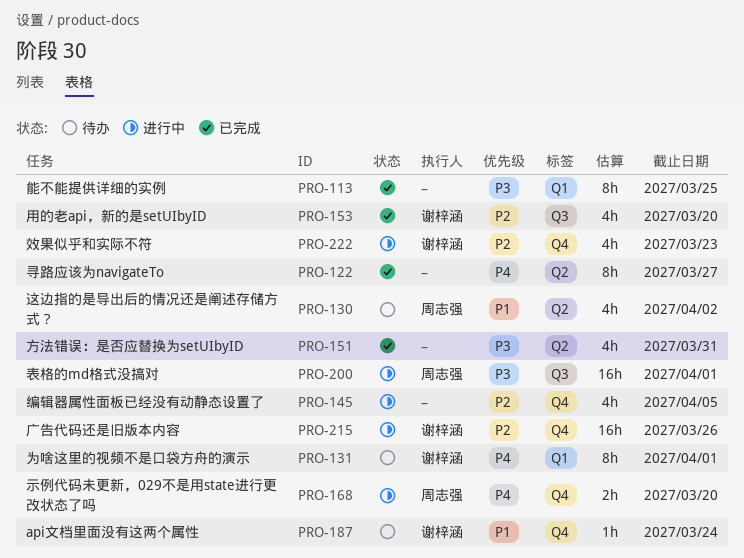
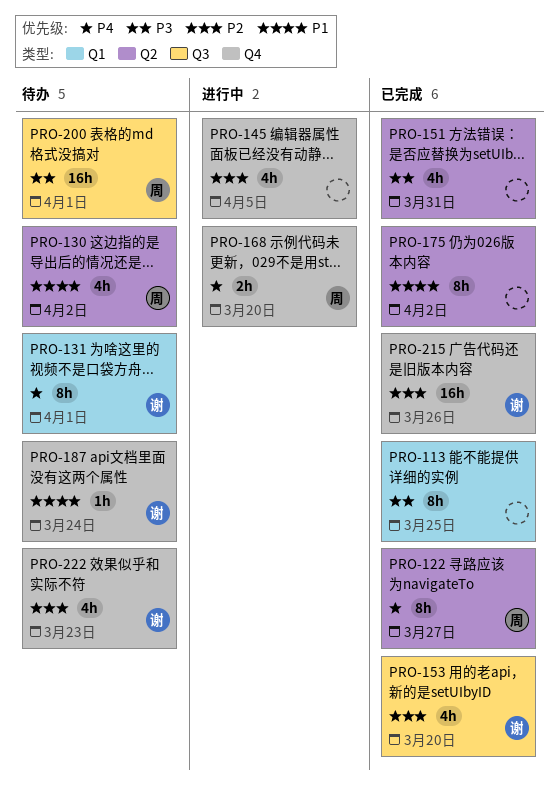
PRO-122, owner: none -> 周志强
PRO-175: none -> present
PRO-200, status: 进行中 -> 待办
PRO-215, status: 进行中 -> 已完成
PRO-222, status: 进行中 -> 待办

